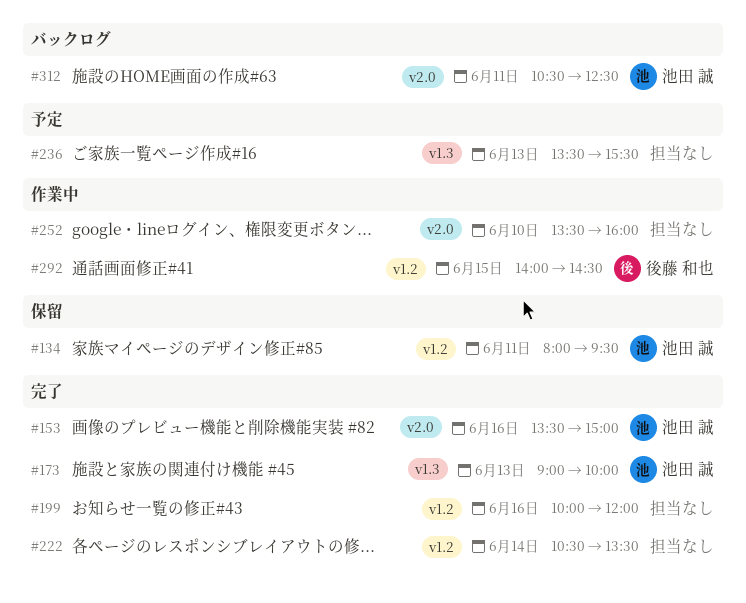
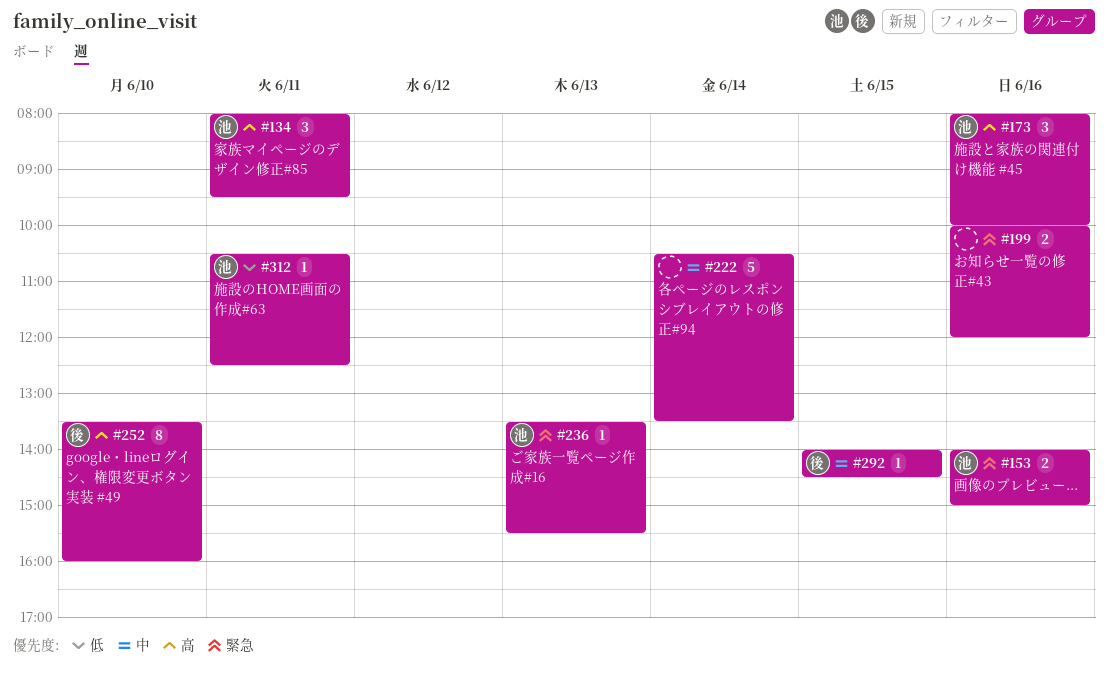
#153, begins: 13:30 -> 14:00
#173, day: Jun 13 -> Jun 16
#173, begins: 09:00 -> 08:00
#236, owner: none -> 池田 誠
#252, owner: none -> 後藤 和也

